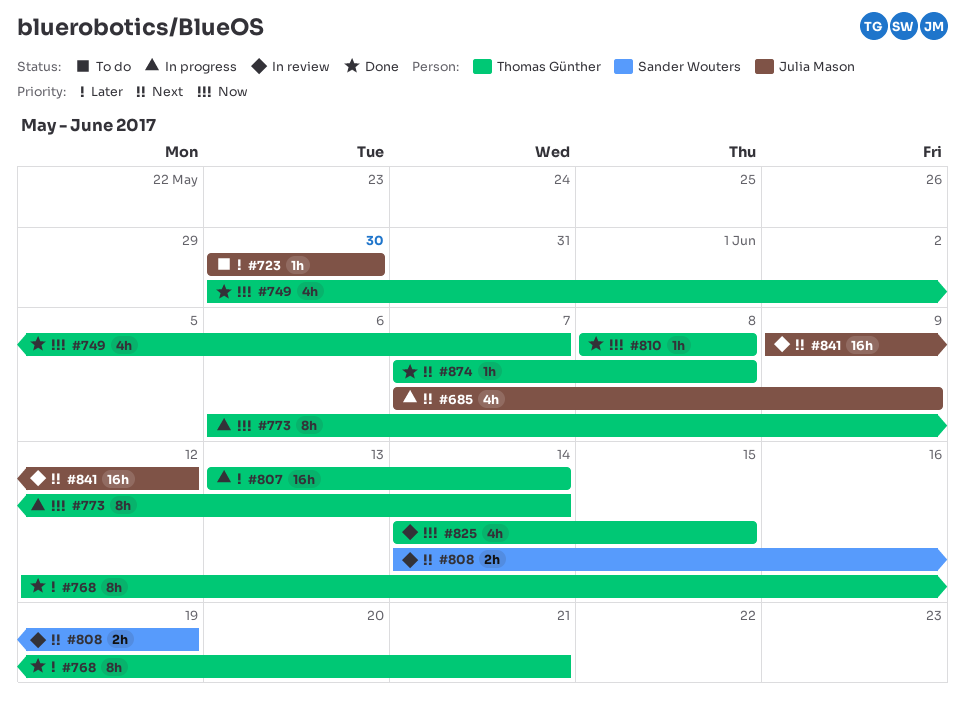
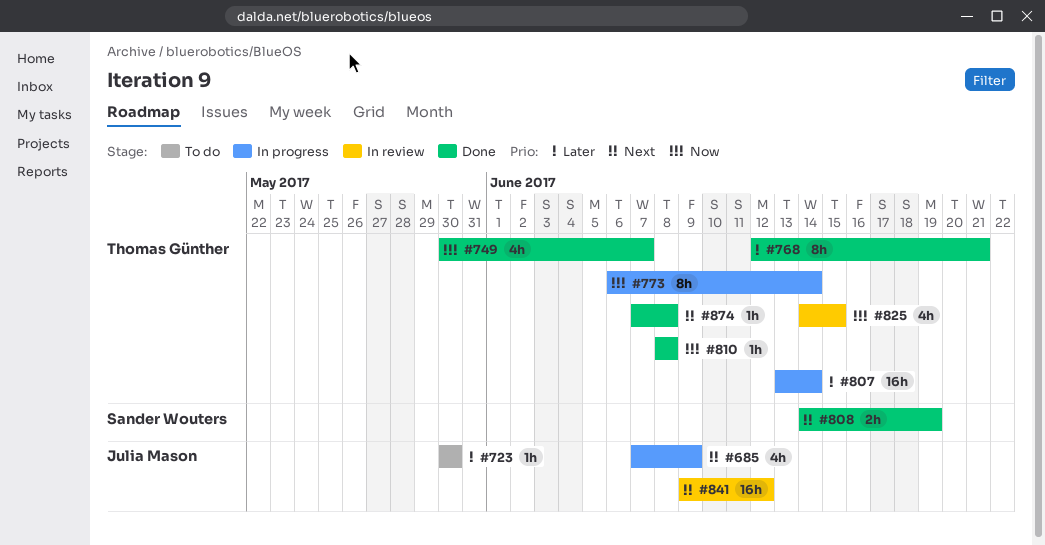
#808, status: In review -> Done

